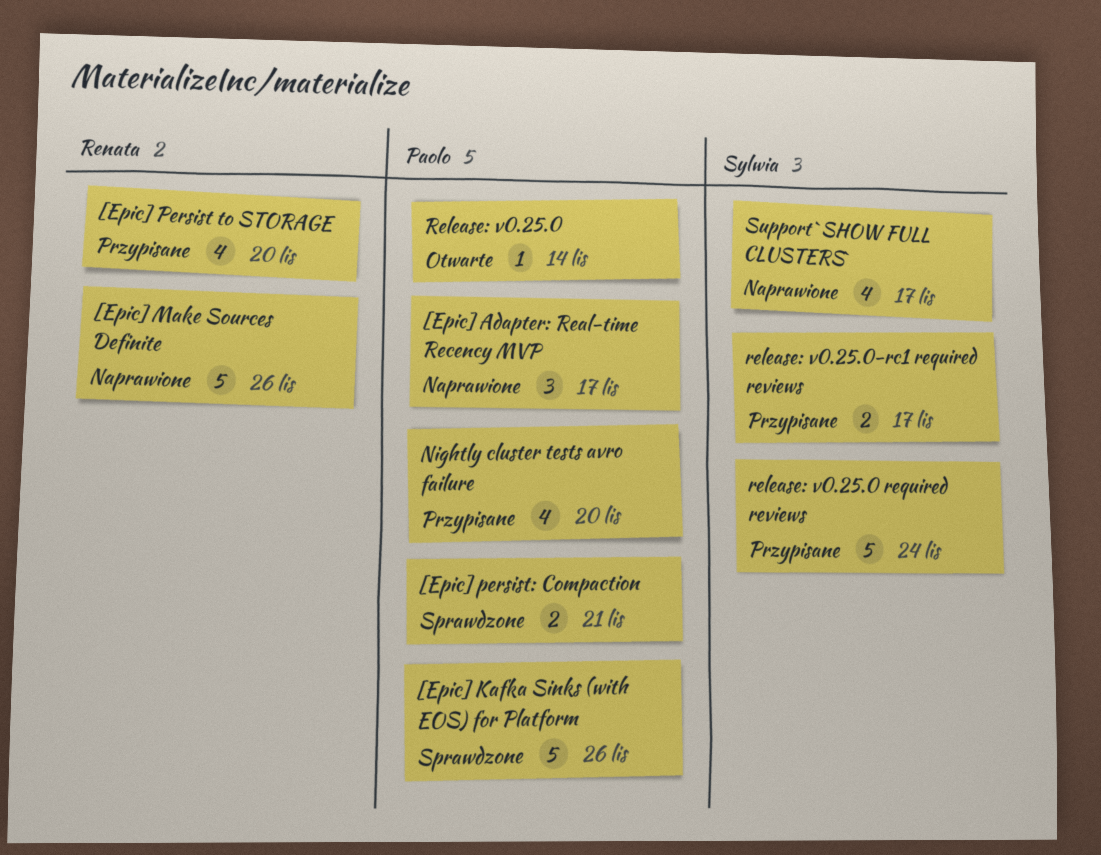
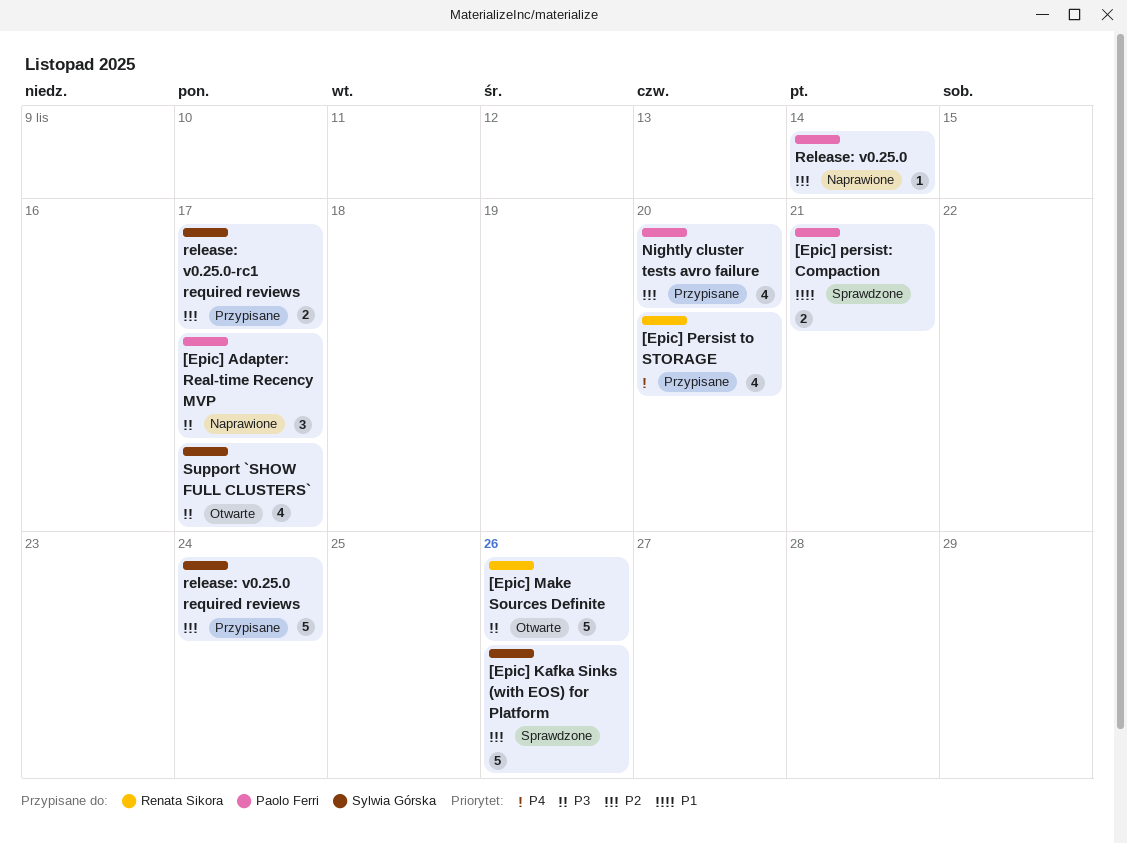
[Epic] Kafka Sinks (with EOS) for Platform, owner: Paolo Ferri -> Sylwia Górska
[Epic] Make Sources Definite, status: Naprawione -> Otwarte
Release: v0.25.0, status: Otwarte -> Naprawione
Support `SHOW FULL CLUSTERS`, status: Naprawione -> Otwarte

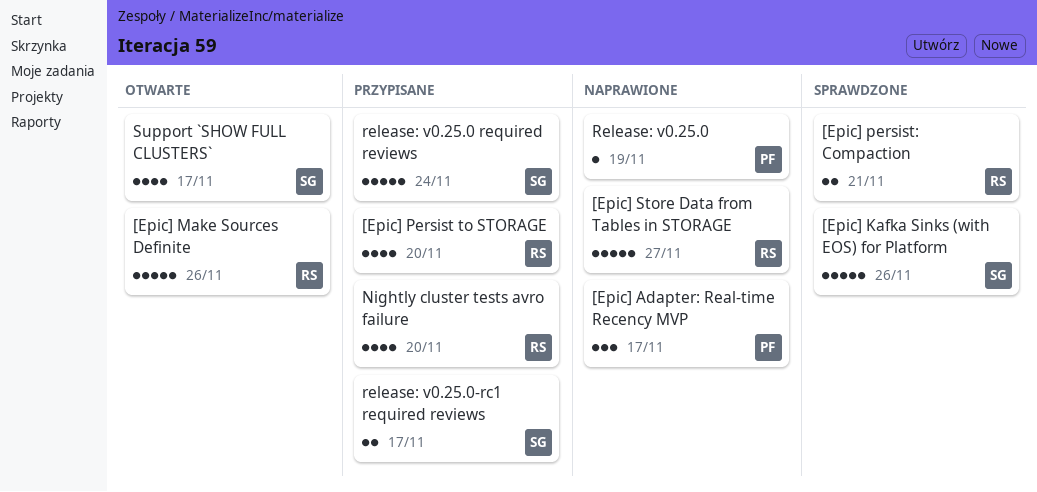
[Epic] persist: Compaction, owner: Paolo Ferri -> Renata Sikora
[Epic] Store Data from Tables in STORAGE: none -> present
Nightly cluster tests avro failure, owner: Paolo Ferri -> Renata Sikora
Release: v0.25.0, due: Nov 14 -> Nov 19

